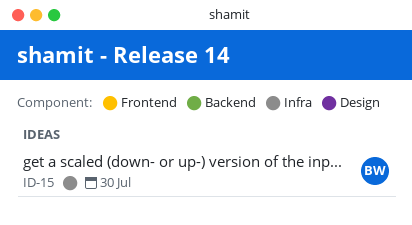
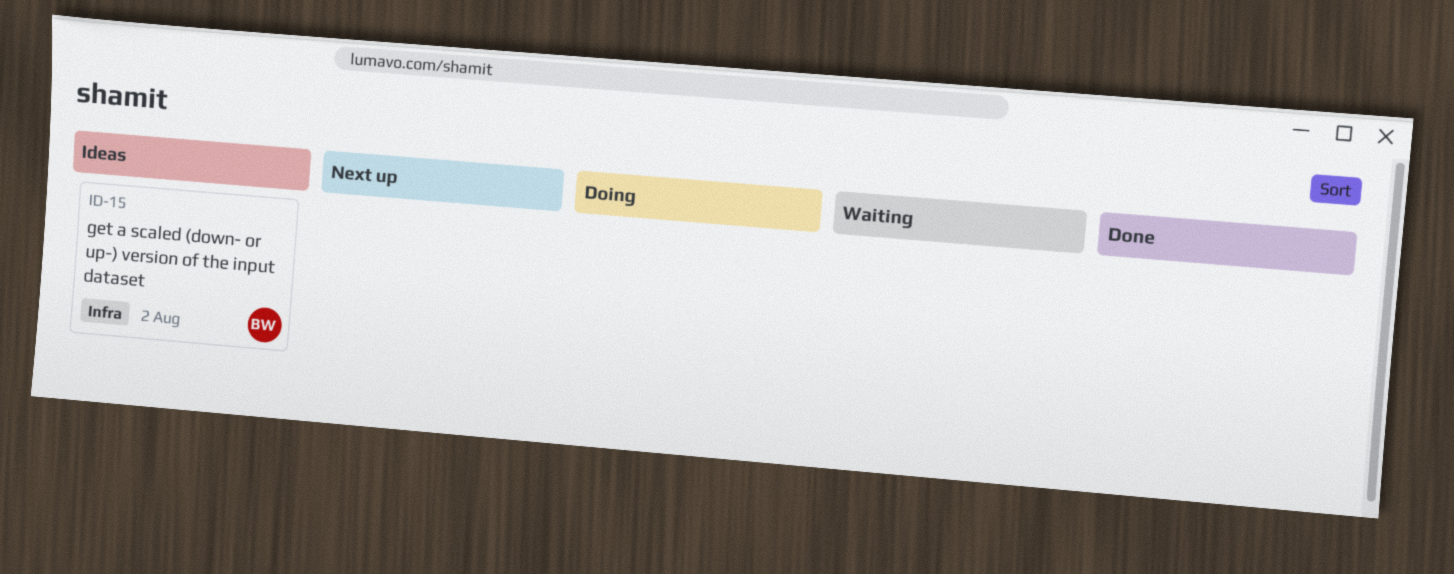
ID-15, due: Jul 30 -> Aug 2

